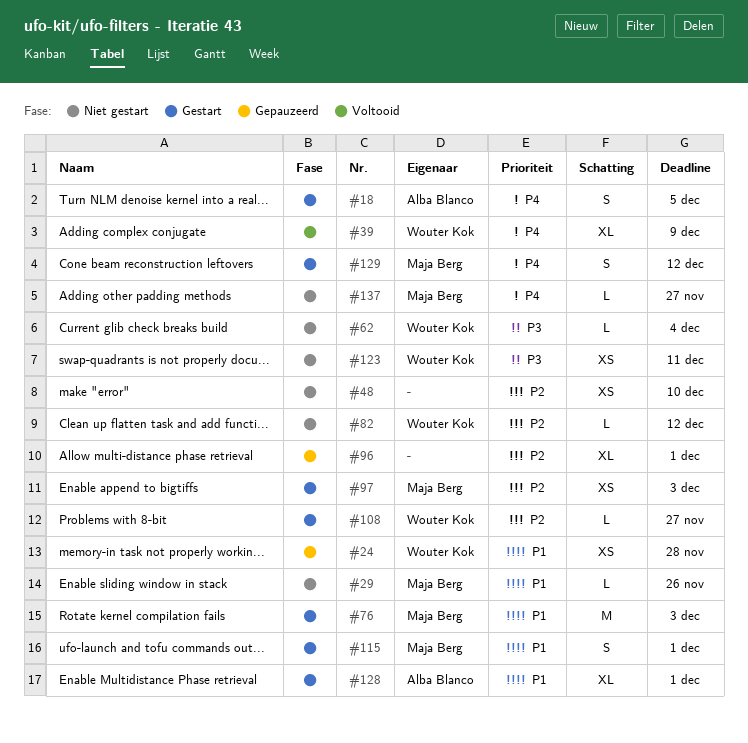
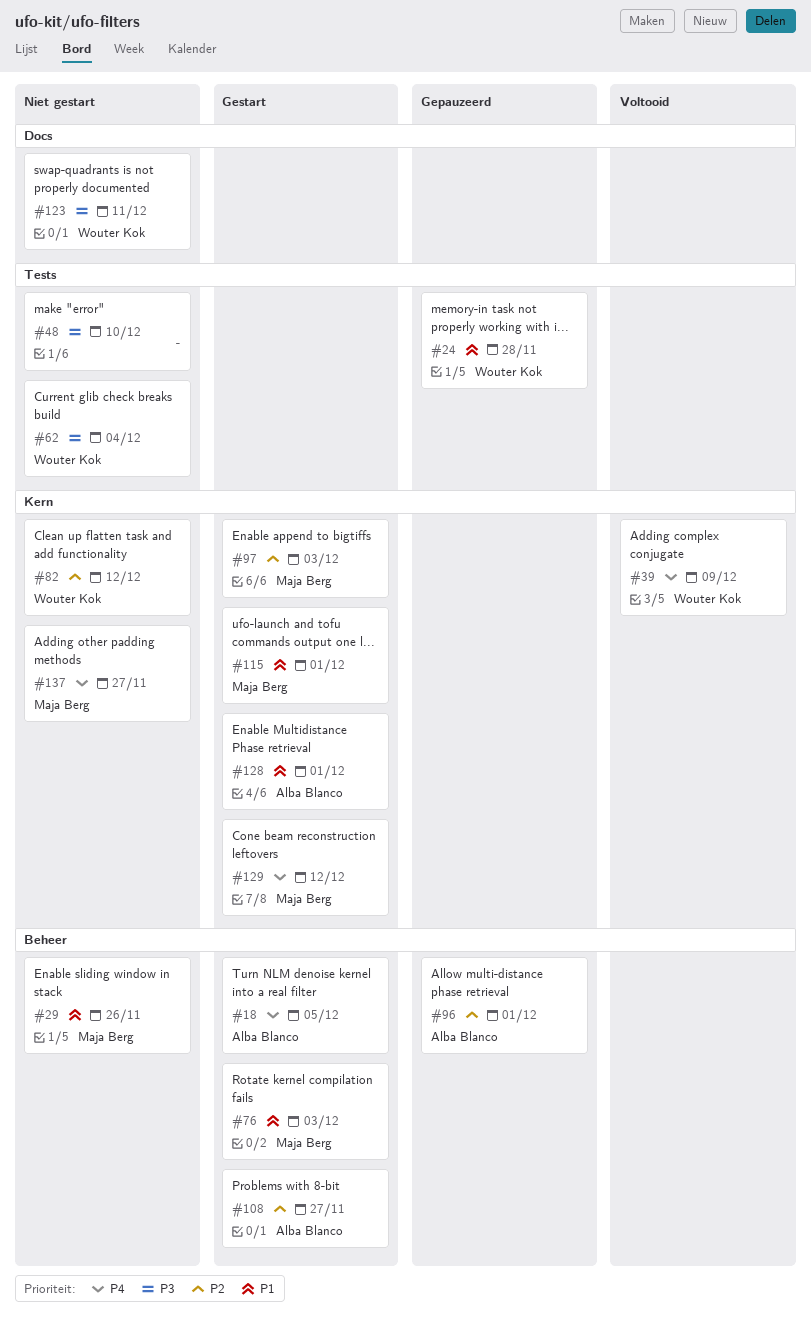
#48, priority: P2 -> P3
#96, owner: none -> Alba Blanco
#108, owner: Wouter Kok -> Alba Blanco

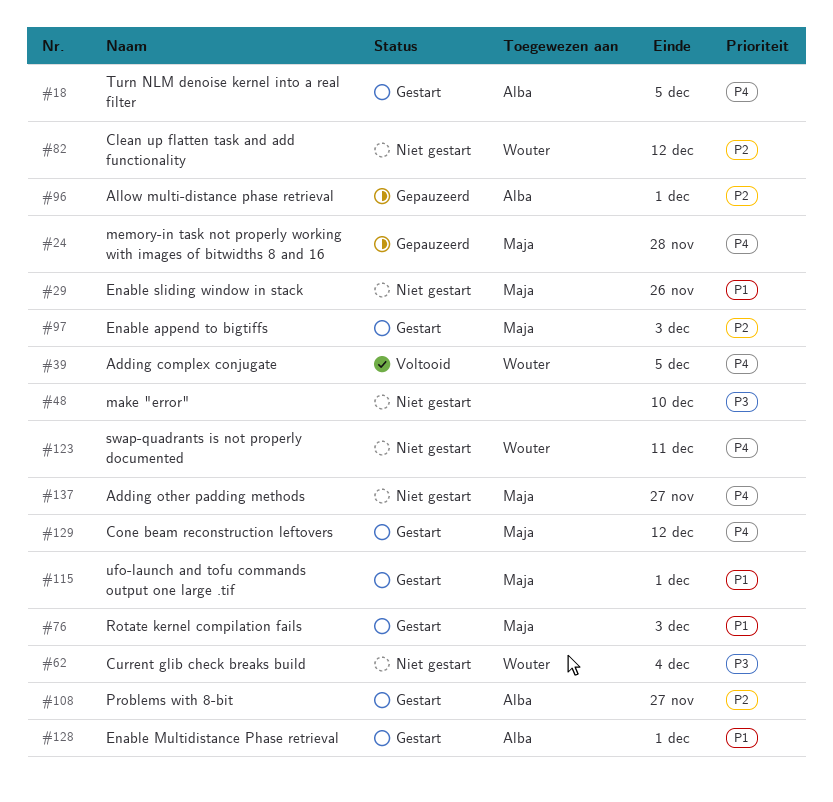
#24, owner: Wouter Kok -> Maja Berg
#24, priority: P1 -> P4
#39, due: Dec 9 -> Dec 5
#123, priority: P3 -> P4

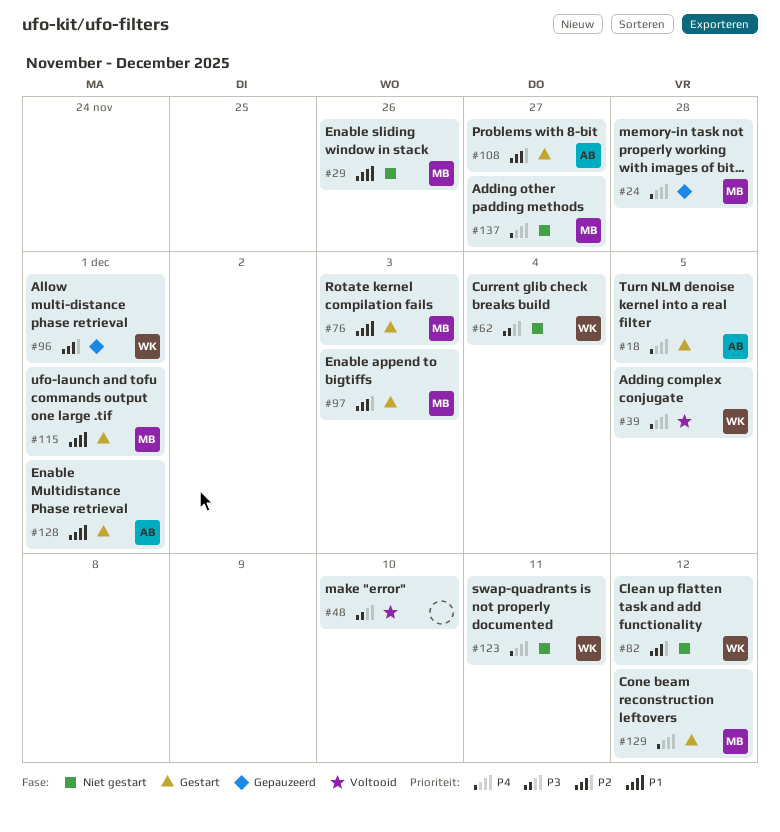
#48, status: Niet gestart -> Voltooid
#96, owner: Alba -> Wouter

